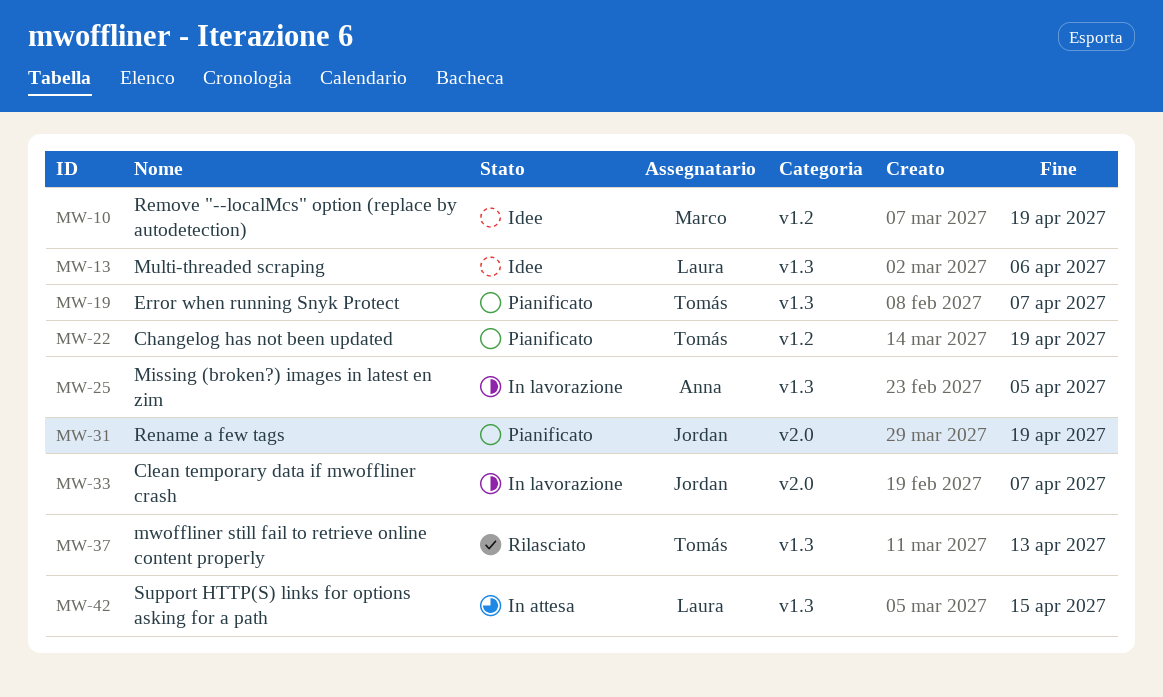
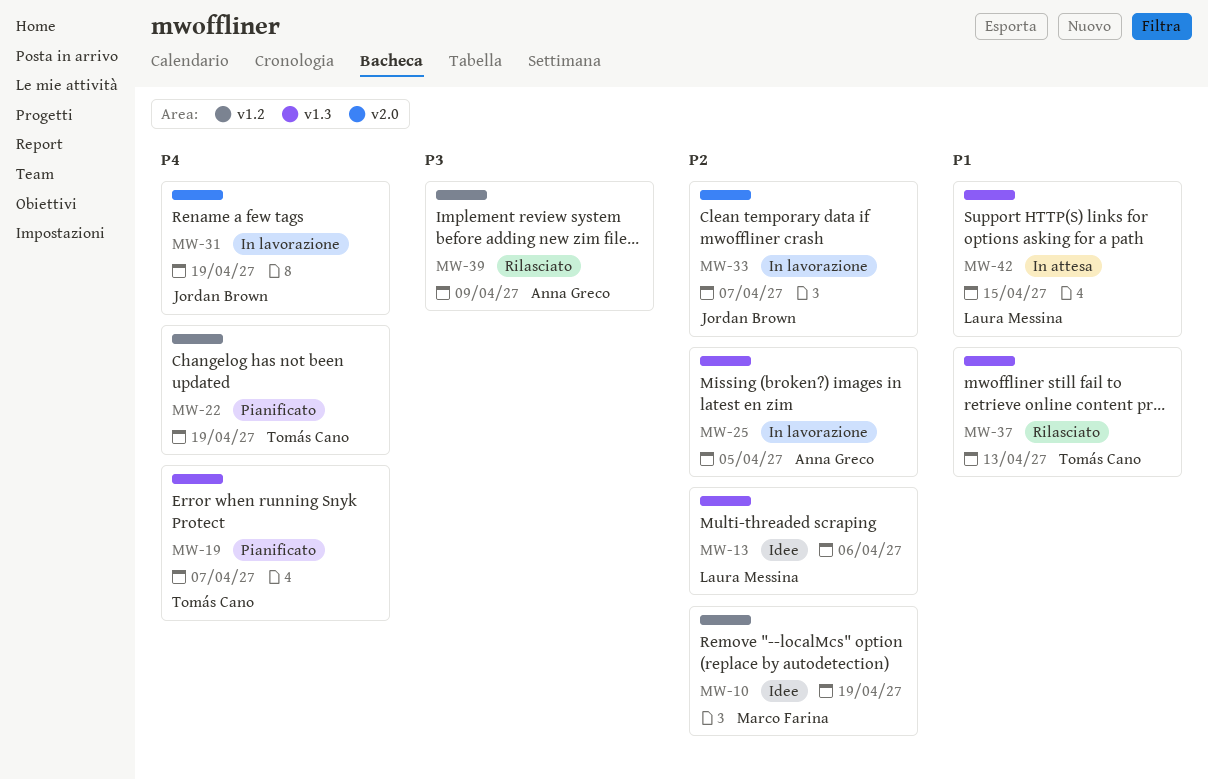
MW-31, status: Pianificato -> In lavorazione
MW-39: none -> present

